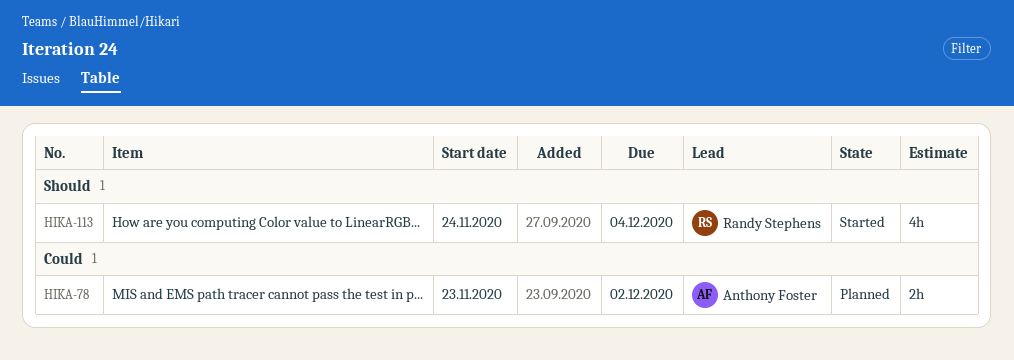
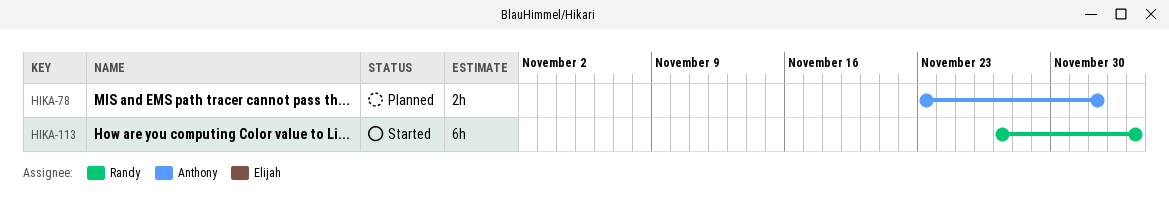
HIKA-113, estimate: 4h -> 6h
HIKA-113, start: Nov 24 -> Nov 27

